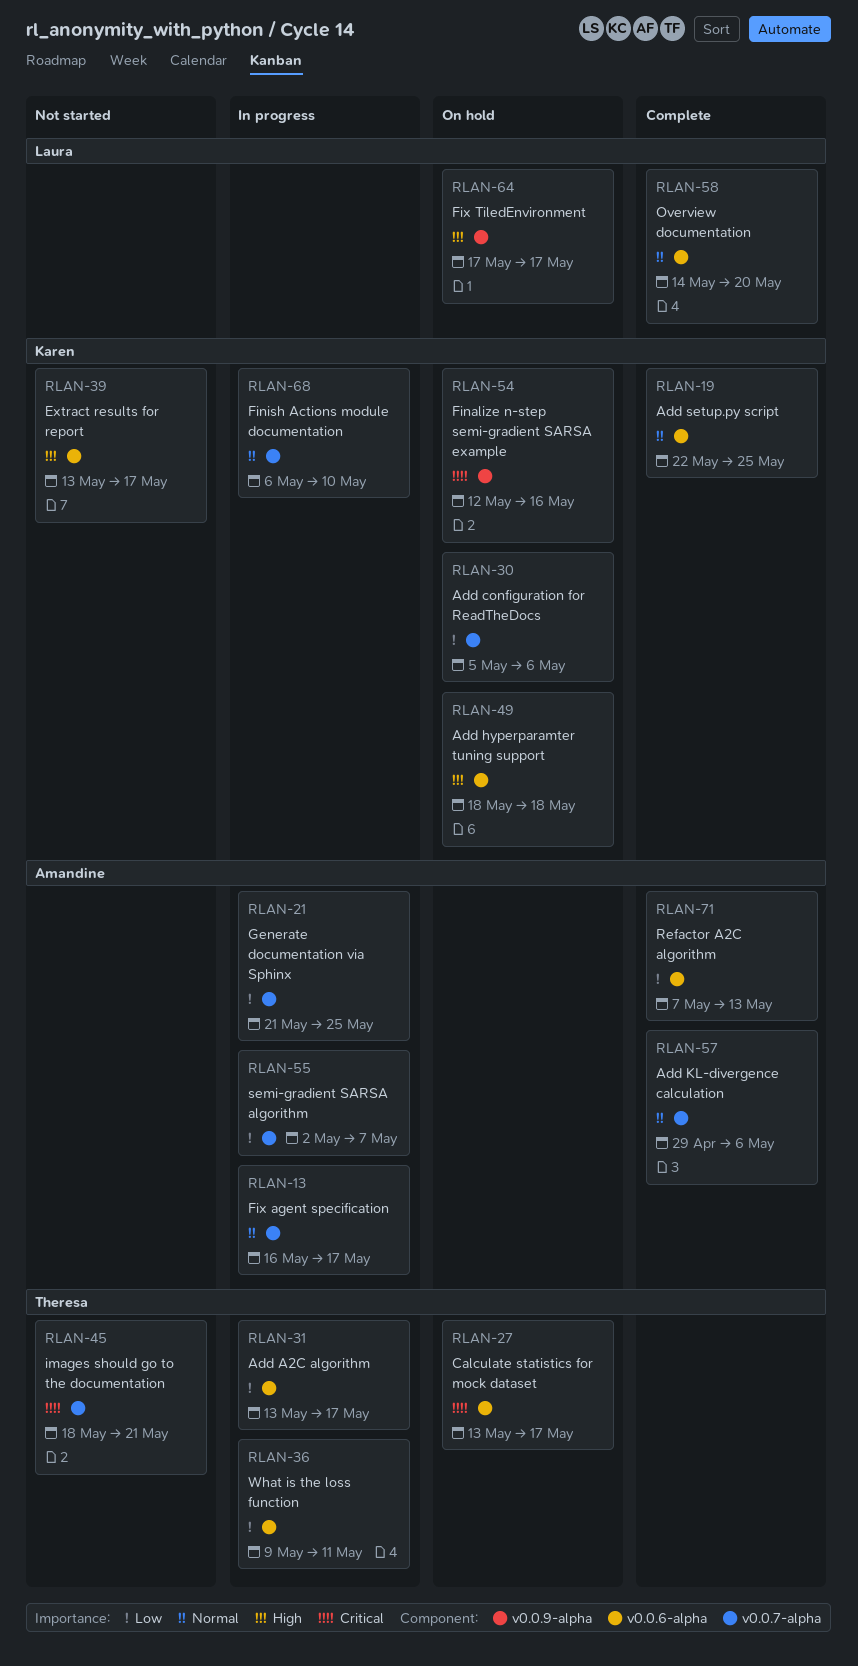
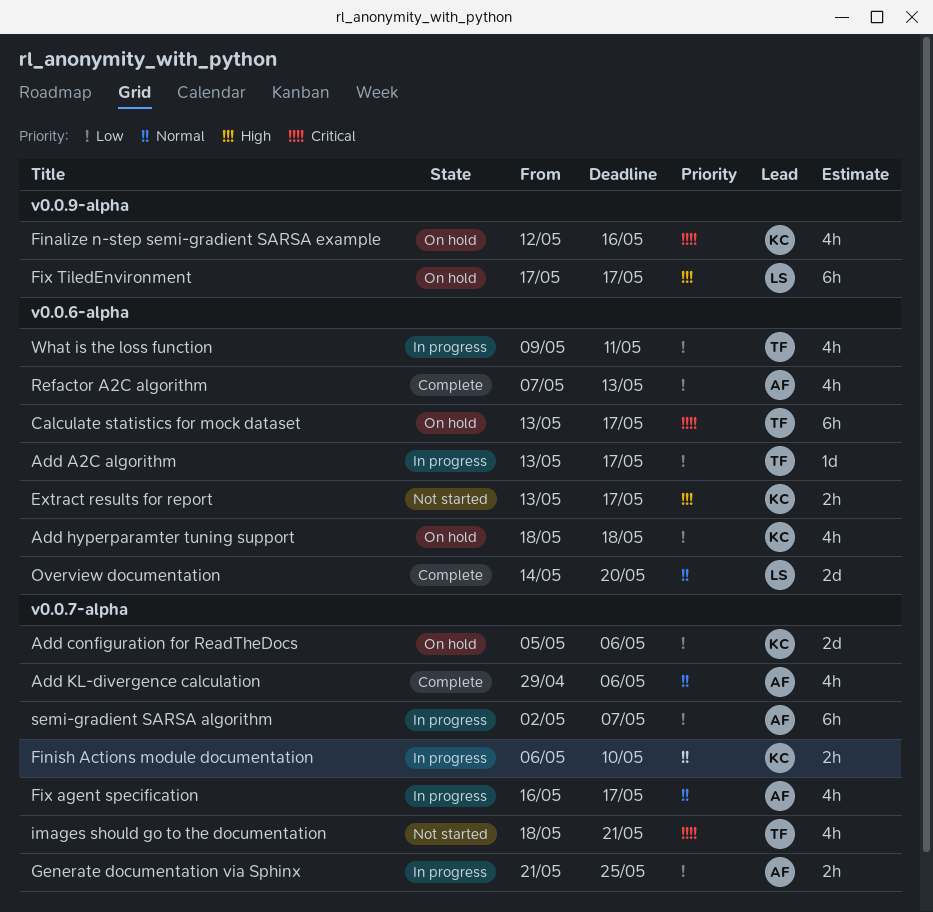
Add hyperparamter tuning support, priority: High -> Low
Add setup.py script: present -> none

